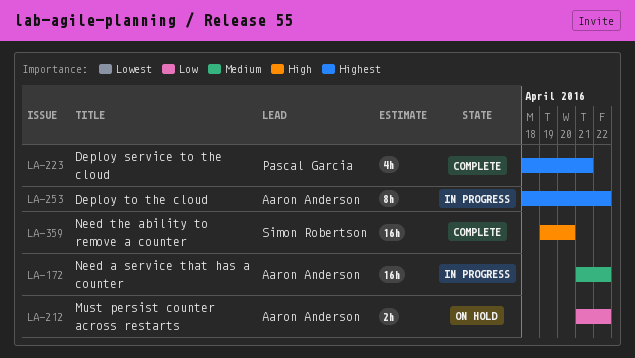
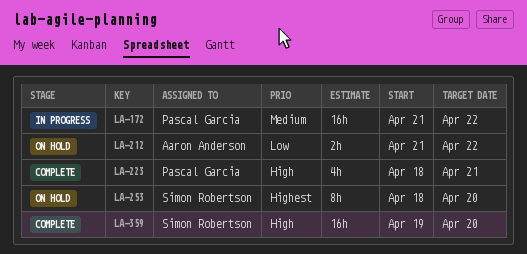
LA-172, owner: Aaron Anderson -> Pascal Garcia
LA-223, priority: Highest -> High
LA-253, status: In progress -> On hold
LA-253, owner: Aaron Anderson -> Simon Robertson
LA-253, due: Apr 22 -> Apr 20

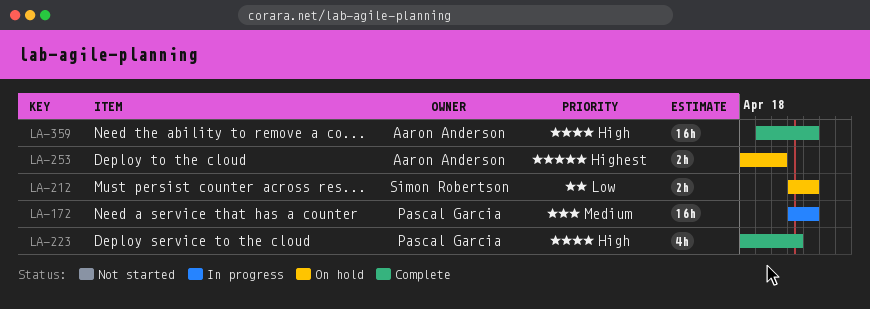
LA-212, owner: Aaron Anderson -> Simon Robertson
LA-253, owner: Simon Robertson -> Aaron Anderson
LA-253, estimate: 8h -> 2h
LA-359, owner: Simon Robertson -> Aaron Anderson
LA-359, due: Apr 20 -> Apr 22

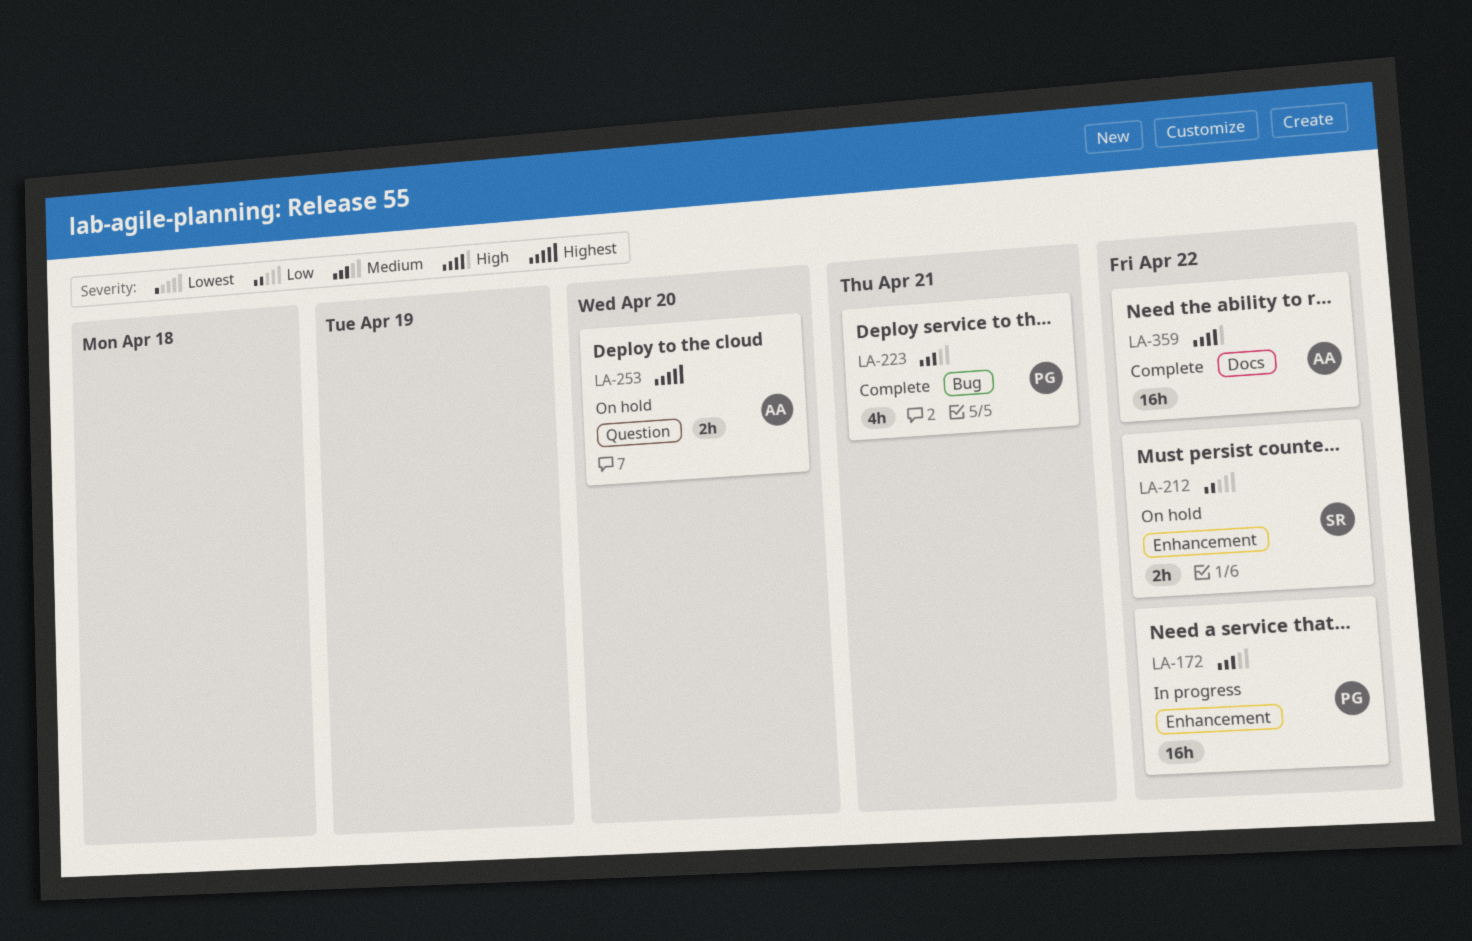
LA-223, priority: High -> Medium

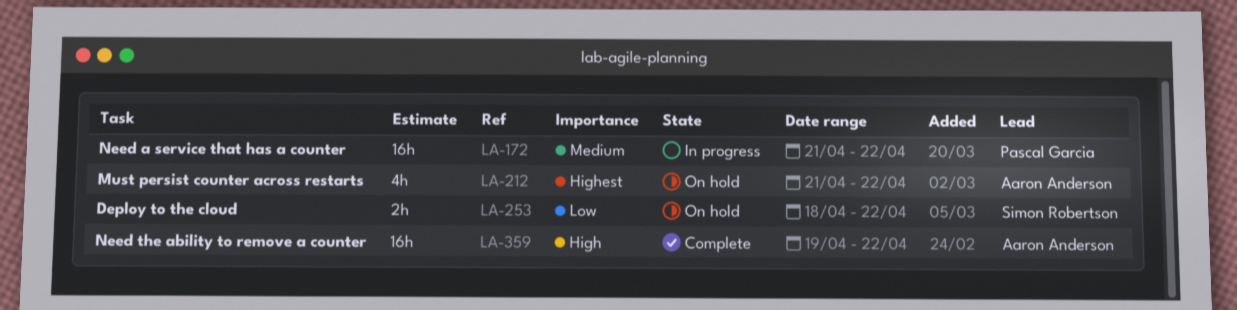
LA-212, owner: Simon Robertson -> Aaron Anderson
LA-212, priority: Low -> Highest
LA-212, estimate: 2h -> 4h
LA-223: present -> none
LA-253, owner: Aaron Anderson -> Simon Robertson
LA-253, priority: Highest -> Low
LA-253, due: Apr 20 -> Apr 22

